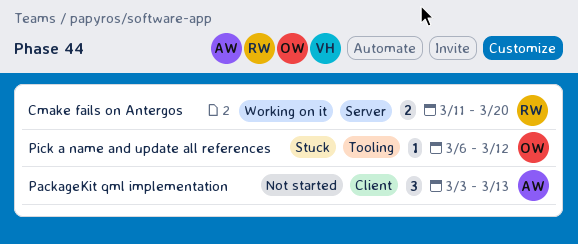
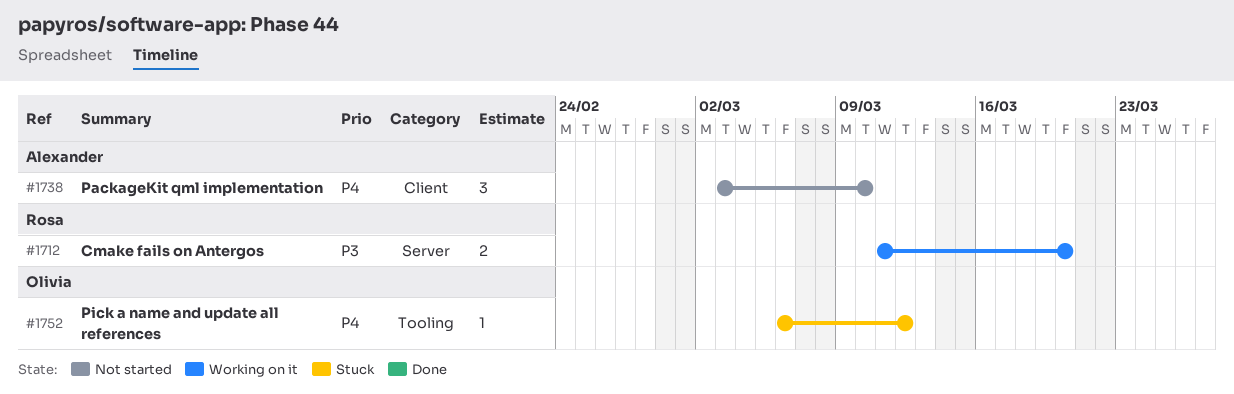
PackageKit qml implementation, due: Mar 13 -> Mar 10

